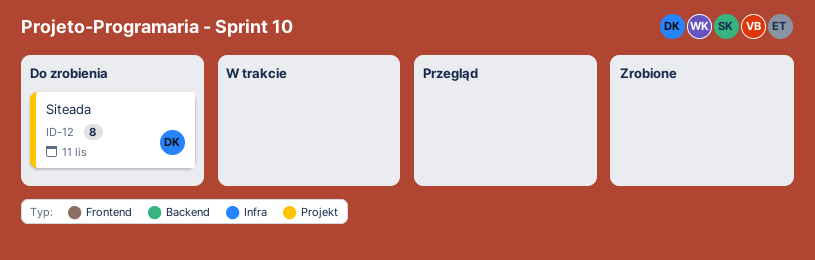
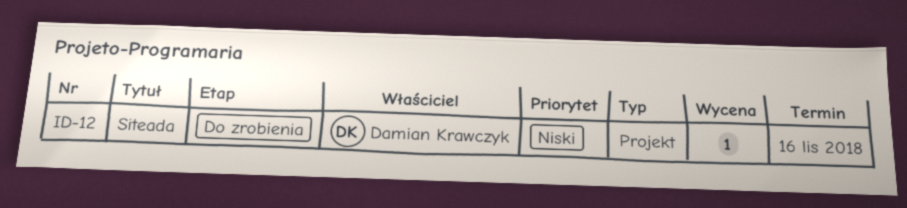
ID-12, estimate: 8 -> 1
ID-12, due: Nov 11 -> Nov 16

